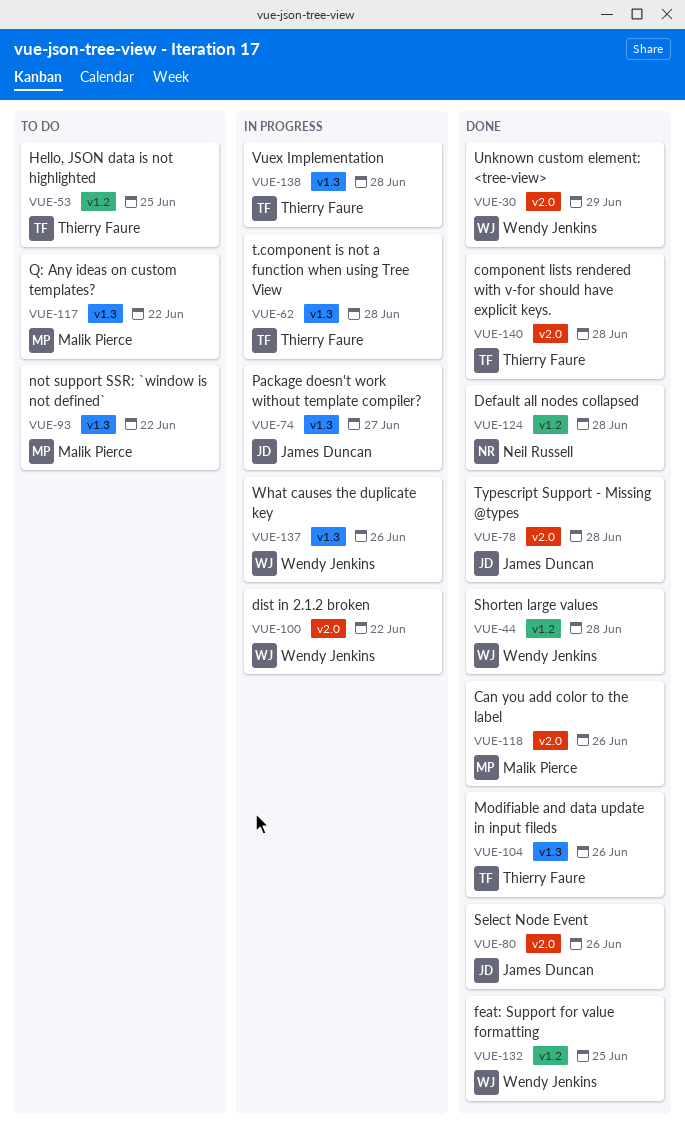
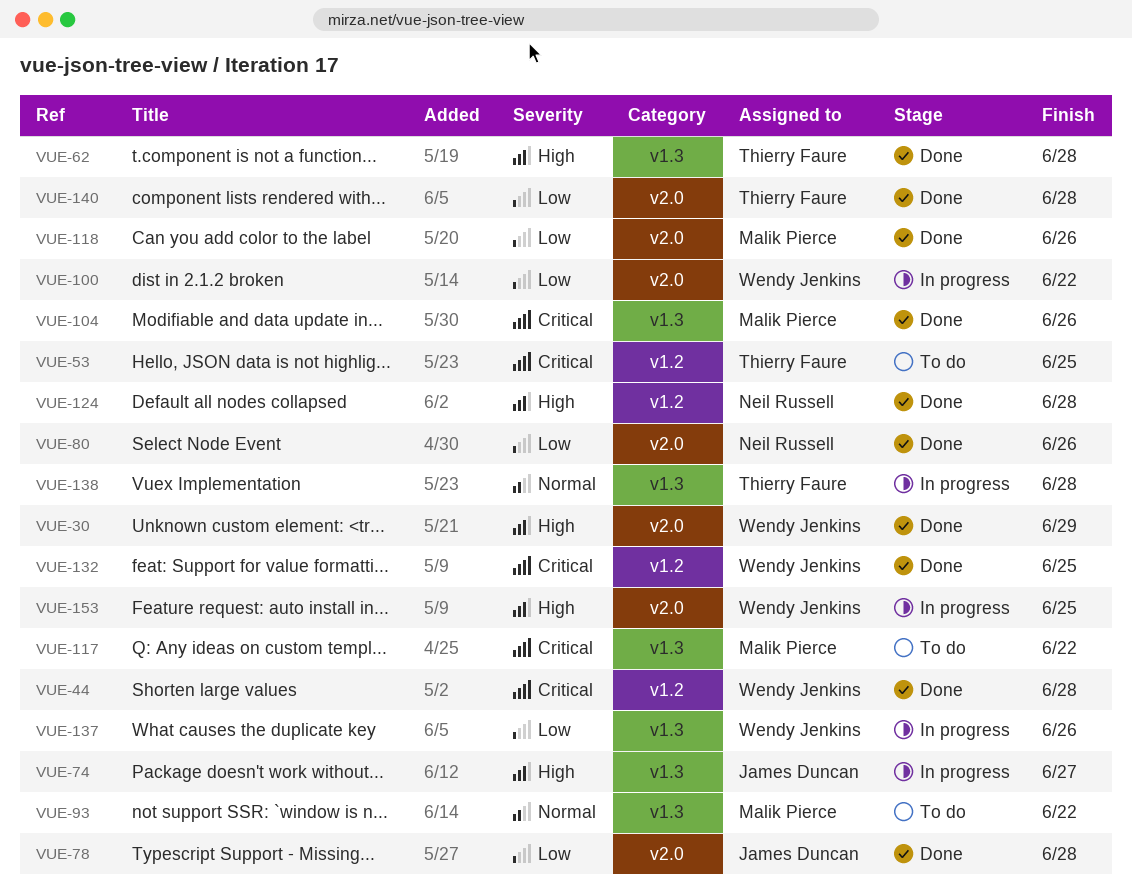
VUE-62, status: In progress -> Done
VUE-80, owner: James Duncan -> Neil Russell
VUE-104, owner: Thierry Faure -> Malik Pierce
VUE-153: none -> present

